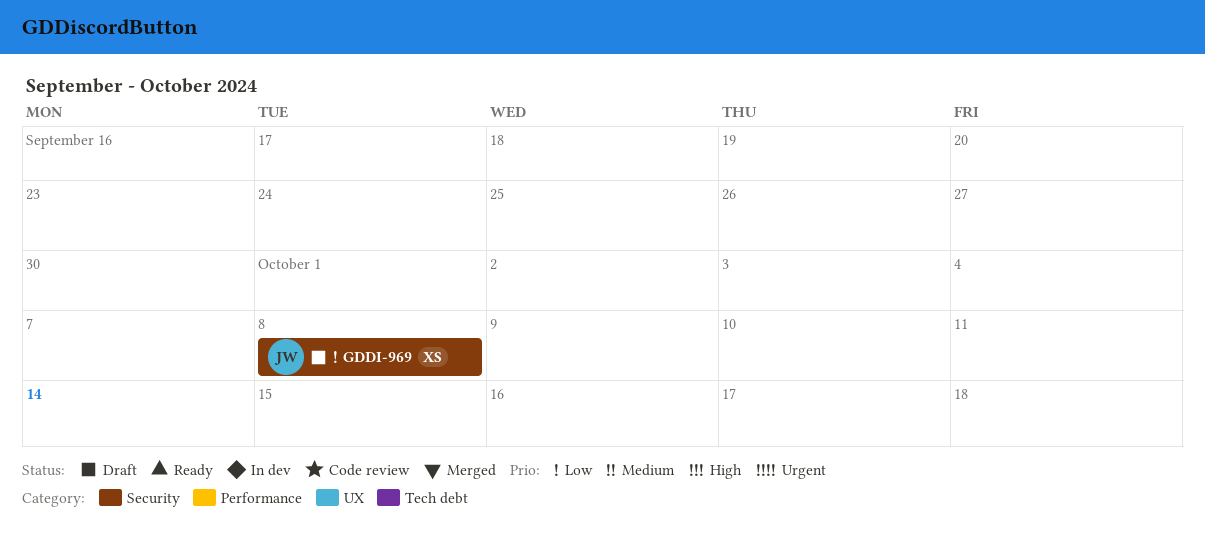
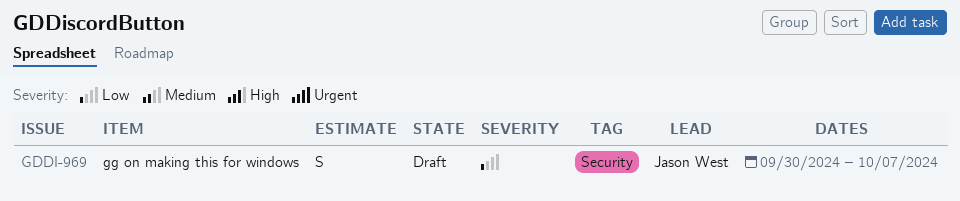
GDDI-969, estimate: XS -> S
GDDI-969, start: Oct 8 -> Sep 30
GDDI-969, due: Oct 8 -> Oct 7

